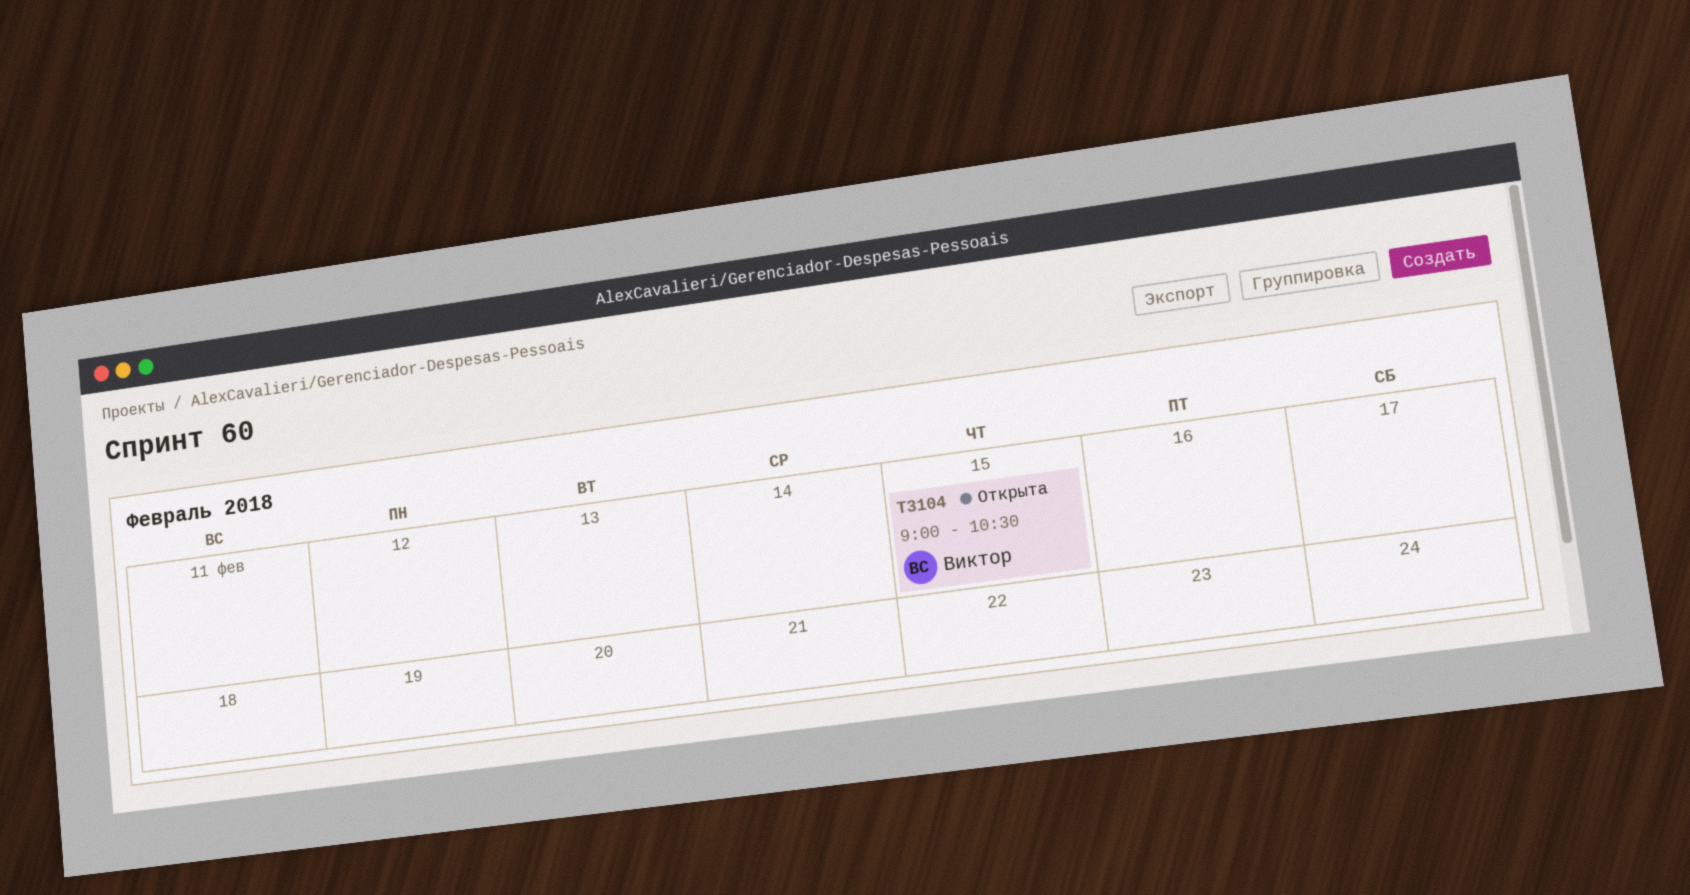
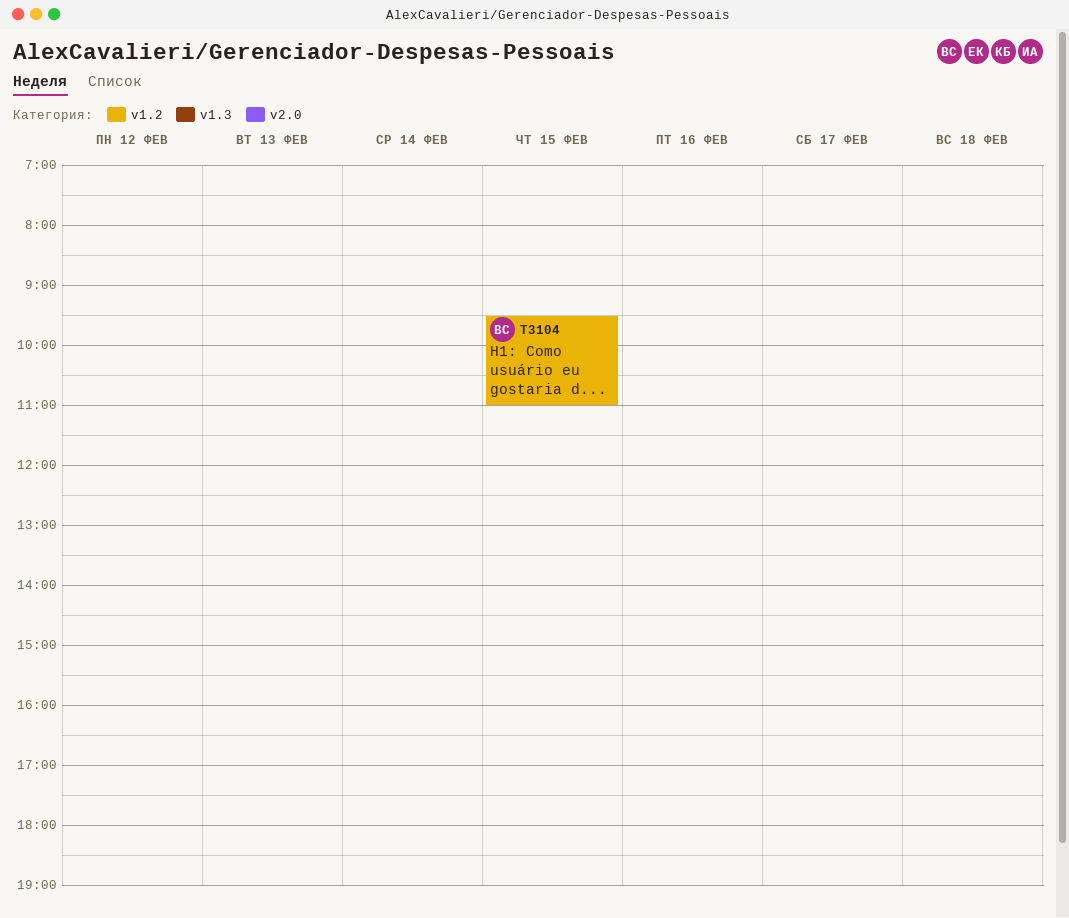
T3104, begins: 09:00 -> 09:30
T3104, ends: 10:30 -> 11:00

